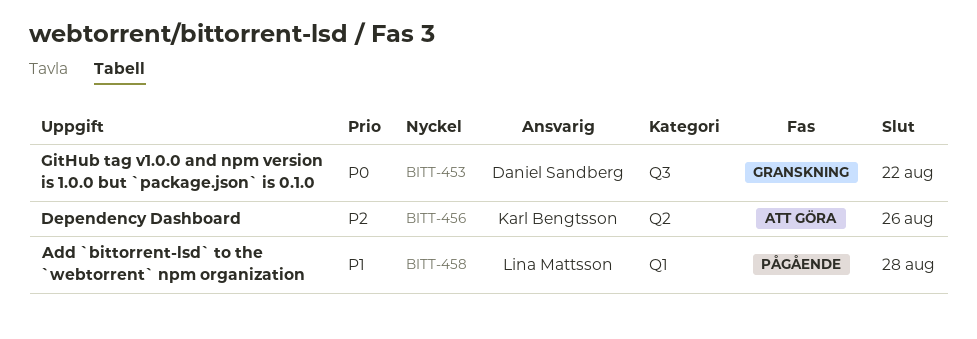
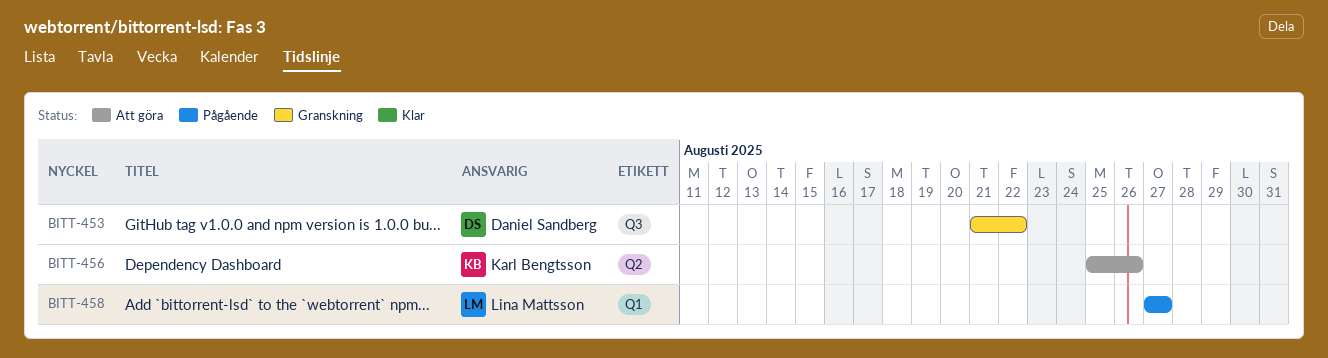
BITT-458, due: Aug 28 -> Aug 27

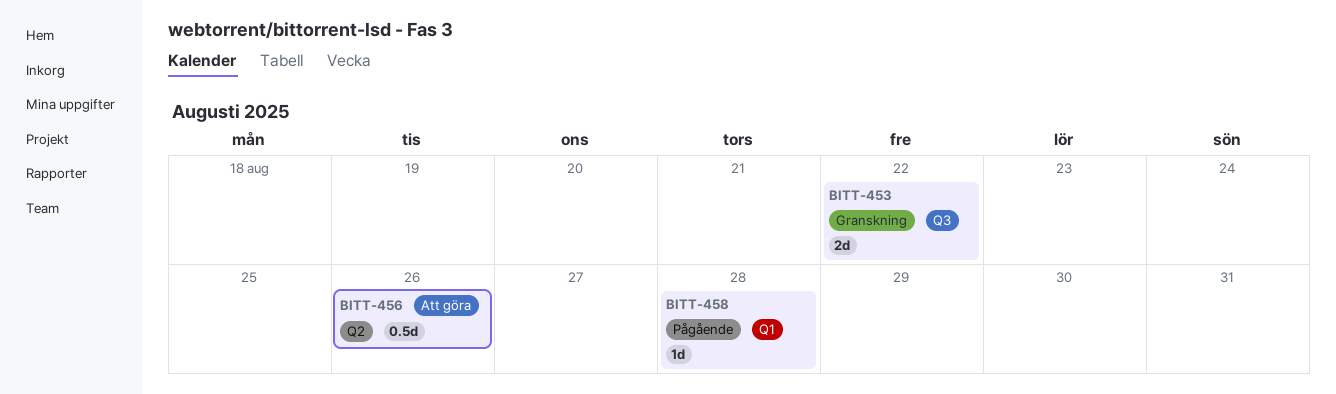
BITT-458, due: Aug 27 -> Aug 28

